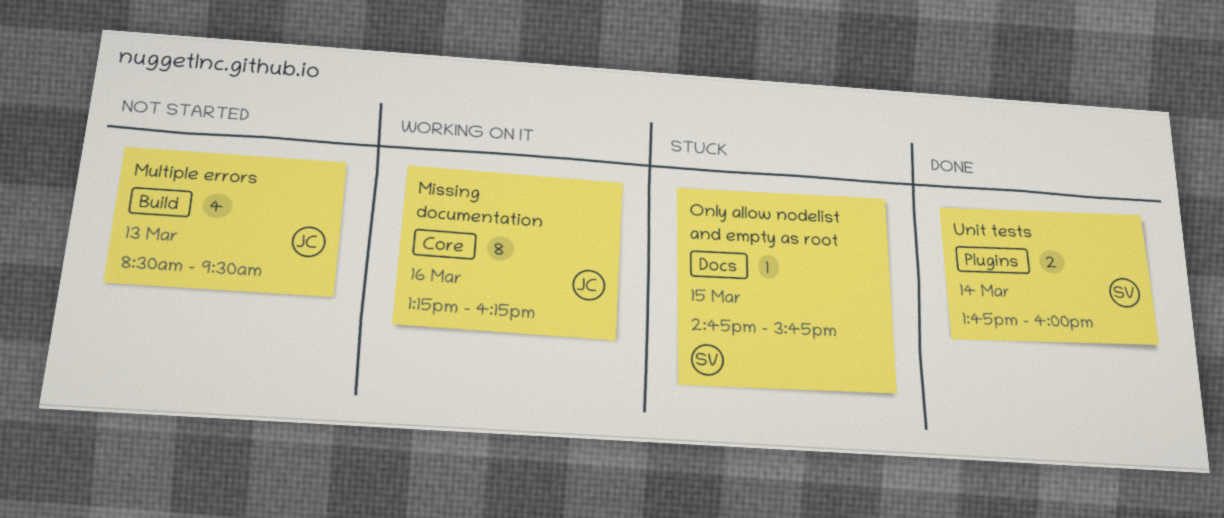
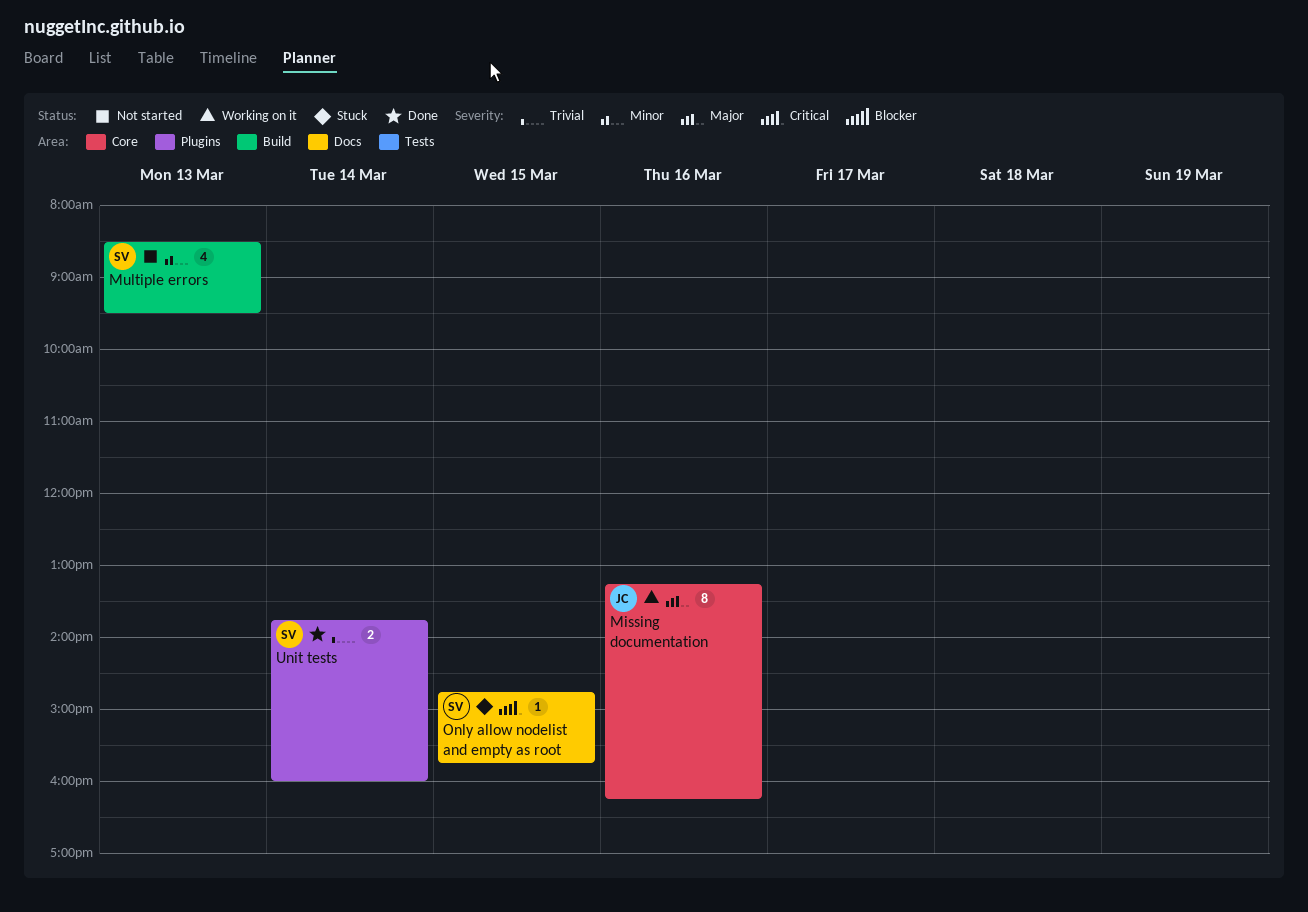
Multiple errors, owner: JC -> SV

